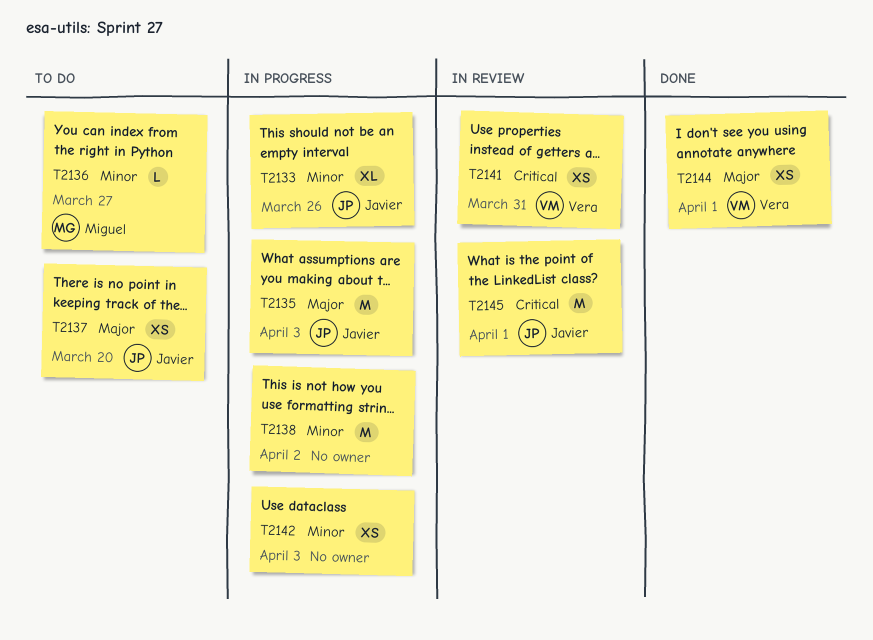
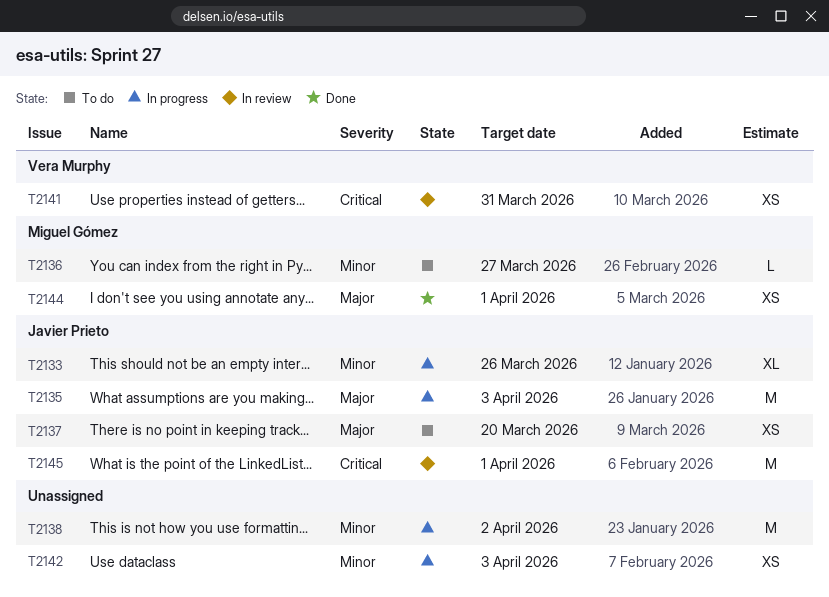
T2144, owner: Vera Murphy -> Miguel Gómez

